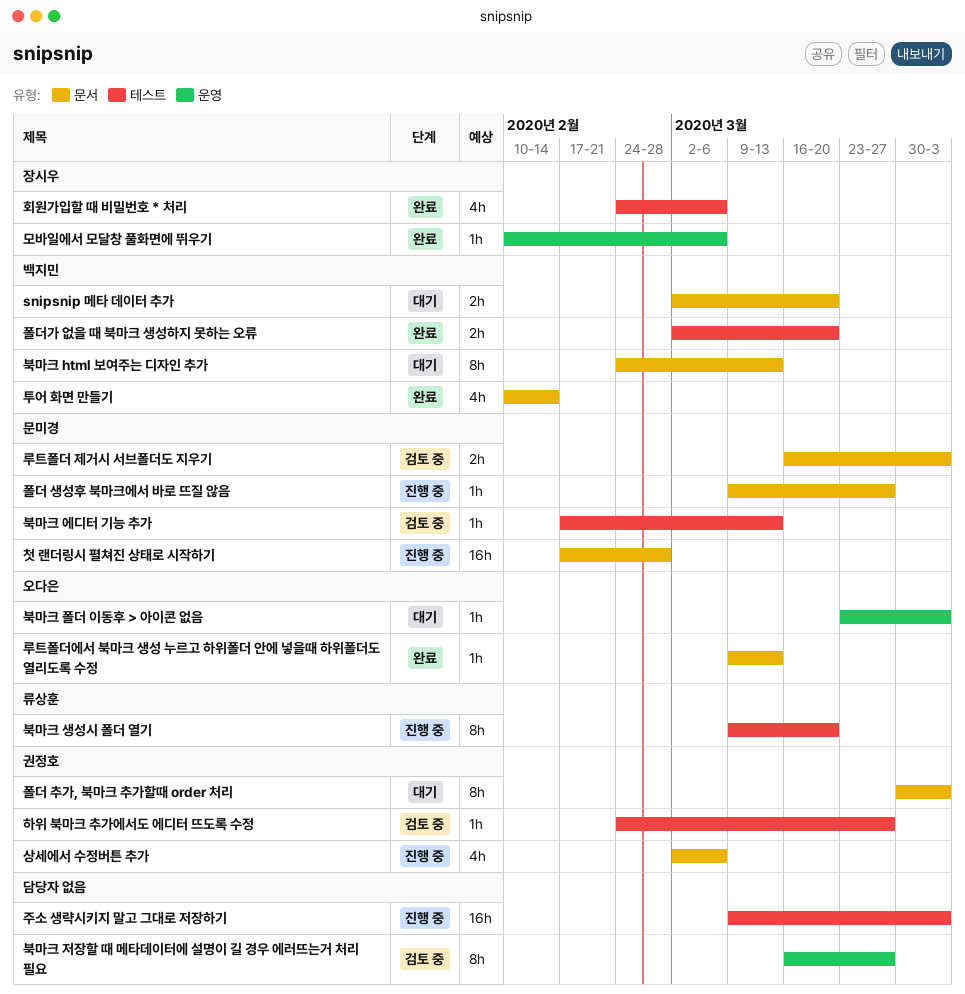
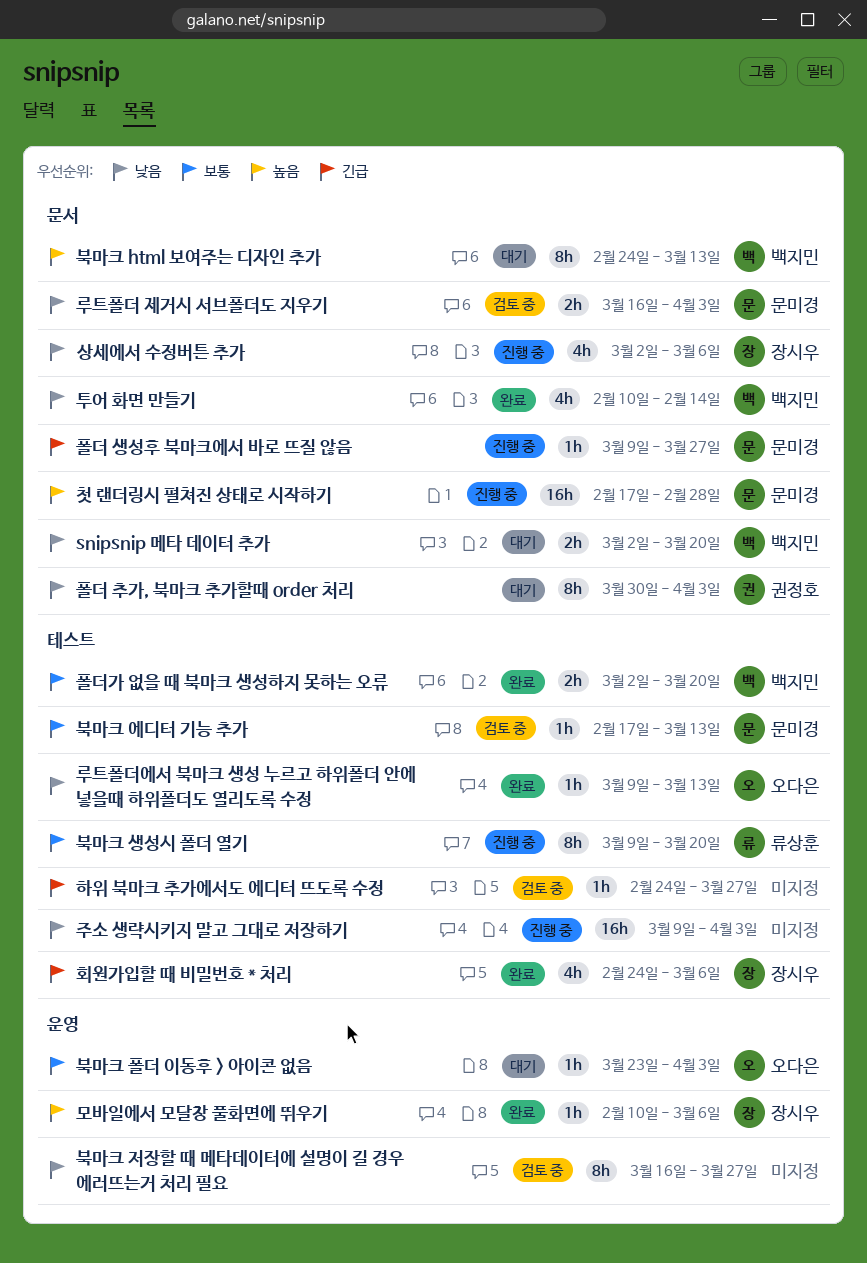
루트폴더에서 북마크 생성 누르고 하위폴더 안에 넣을때 하위폴더도 열리도록 수정, label: 문서 -> 테스트
상세에서 수정버튼 추가, owner: 권정호 -> 장시우
하위 북마크 추가에서도 에디터 뜨도록 수정, owner: 권정호 -> none

